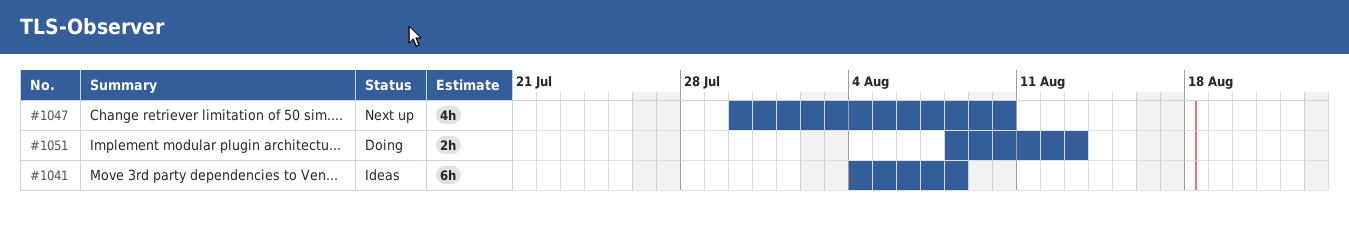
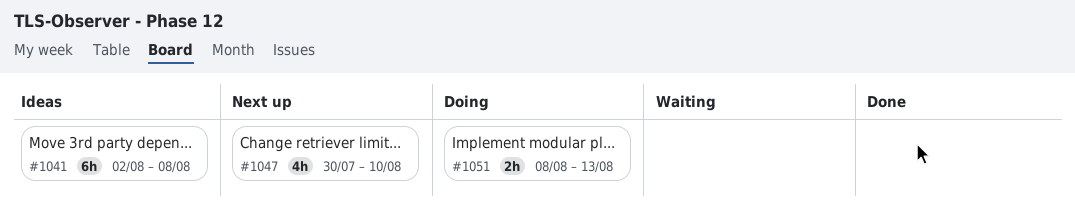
#1041, start: Aug 4 -> Aug 2

